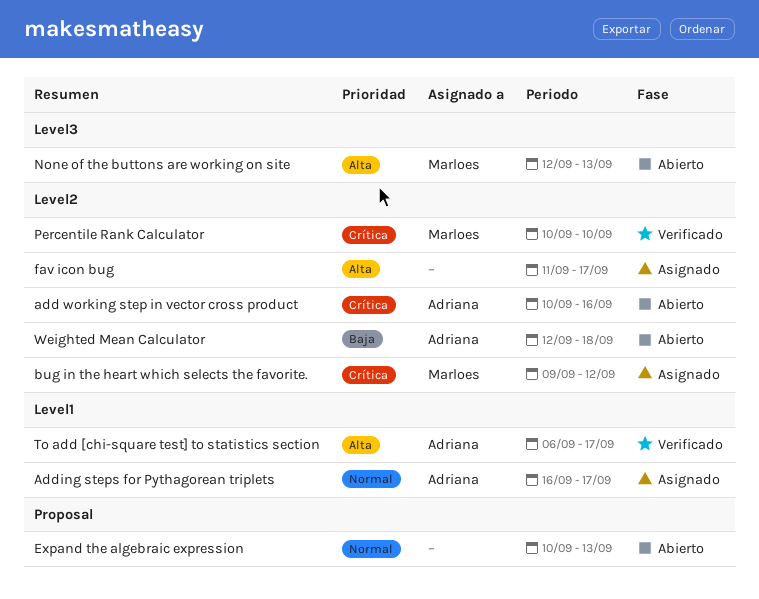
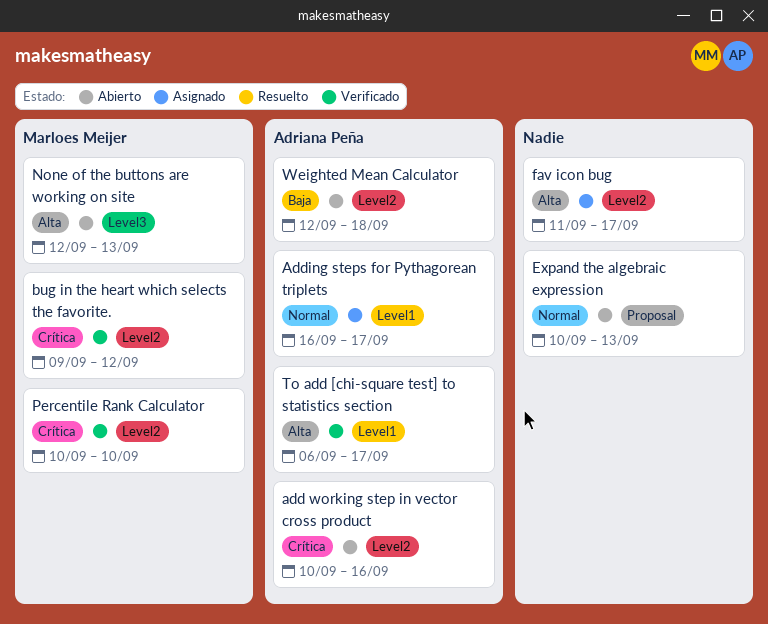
bug in the heart which selects the favorite., status: Asignado -> Verificado

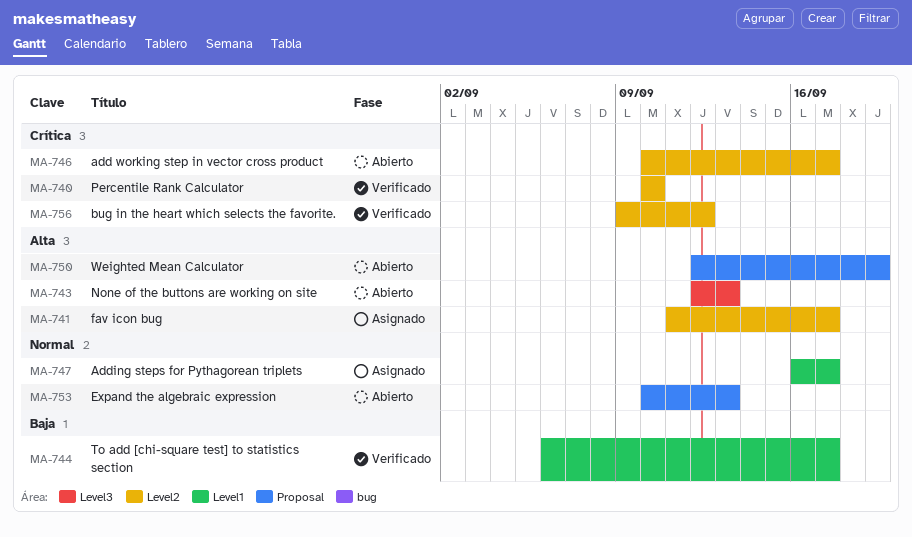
add working step in vector cross product, due: Sep 16 -> Sep 17
To add [chi-square test] to statistics section, priority: Alta -> Baja
Weighted Mean Calculator, priority: Baja -> Alta
Weighted Mean Calculator, label: Level2 -> Proposal
Weighted Mean Calculator, due: Sep 18 -> Sep 19

